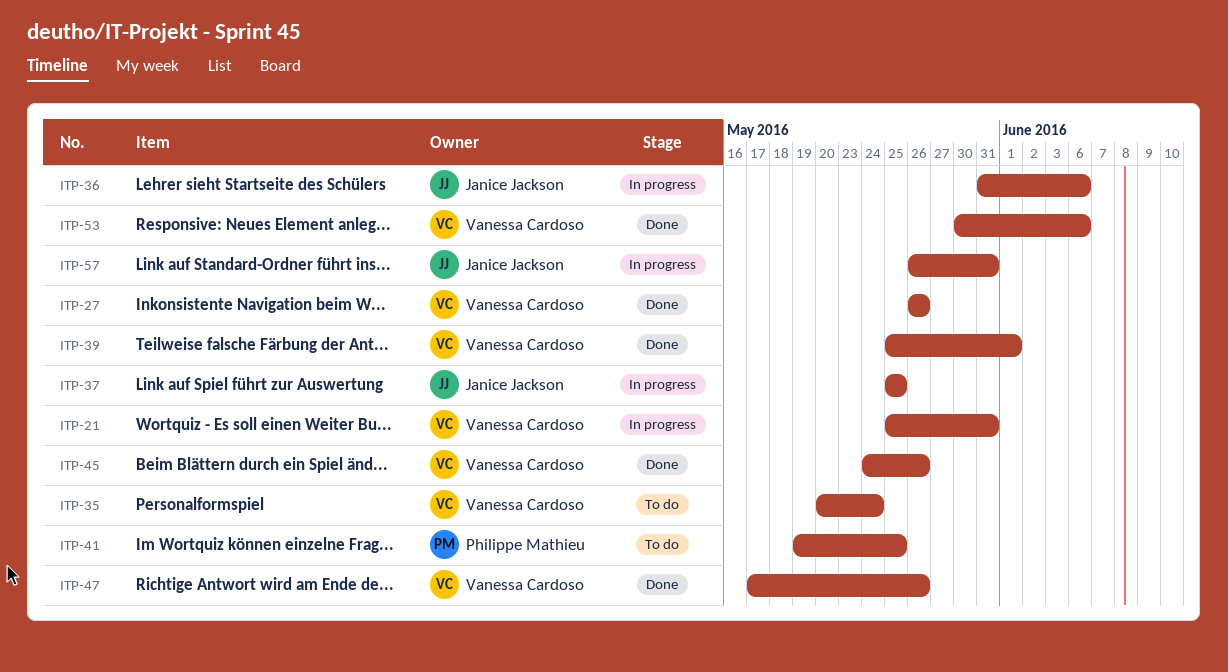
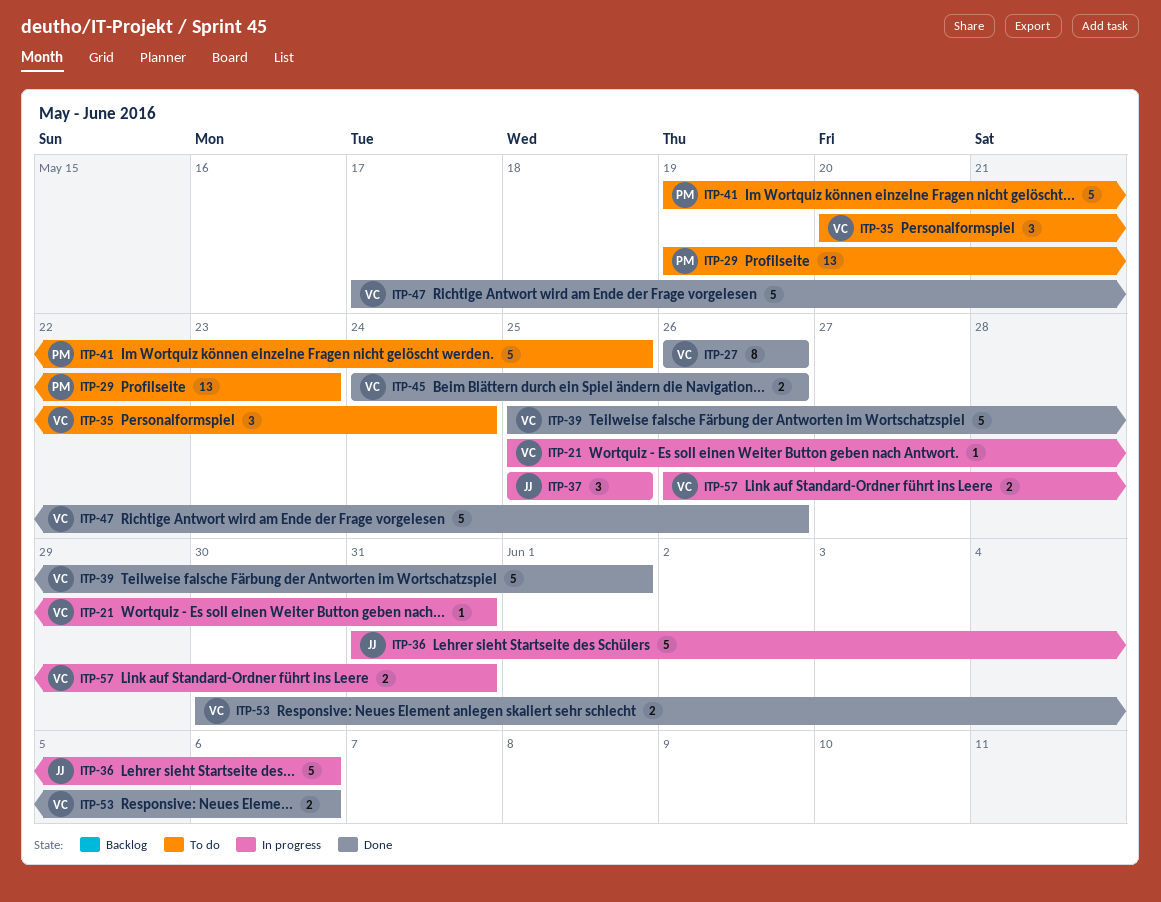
ITP-29: none -> present
ITP-57, owner: Janice Jackson -> Vanessa Cardoso

